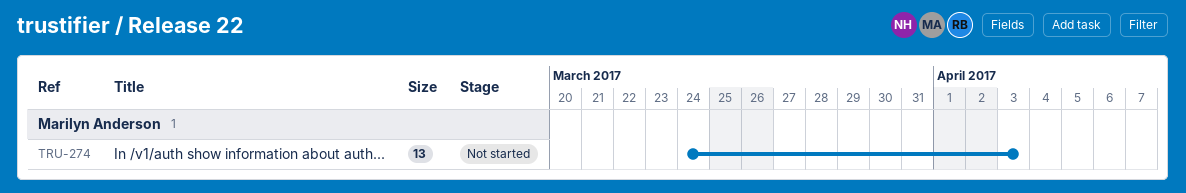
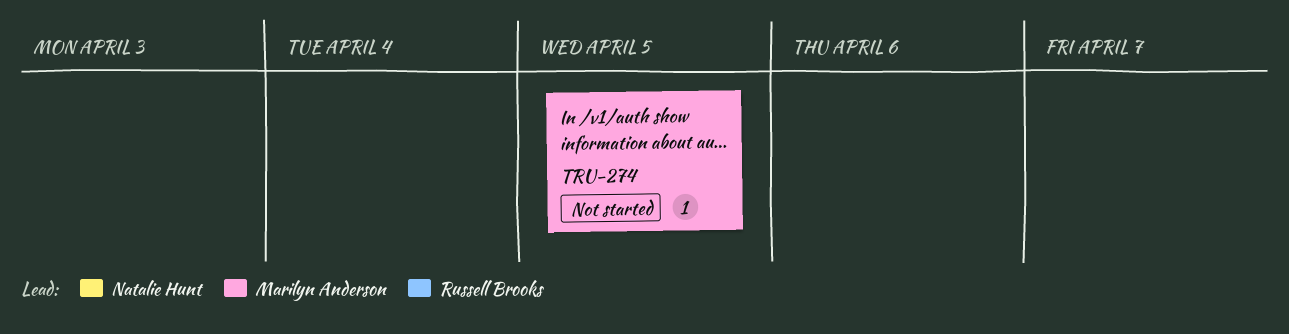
TRU-274, estimate: 13 -> 1
TRU-274, due: Apr 3 -> Apr 5

